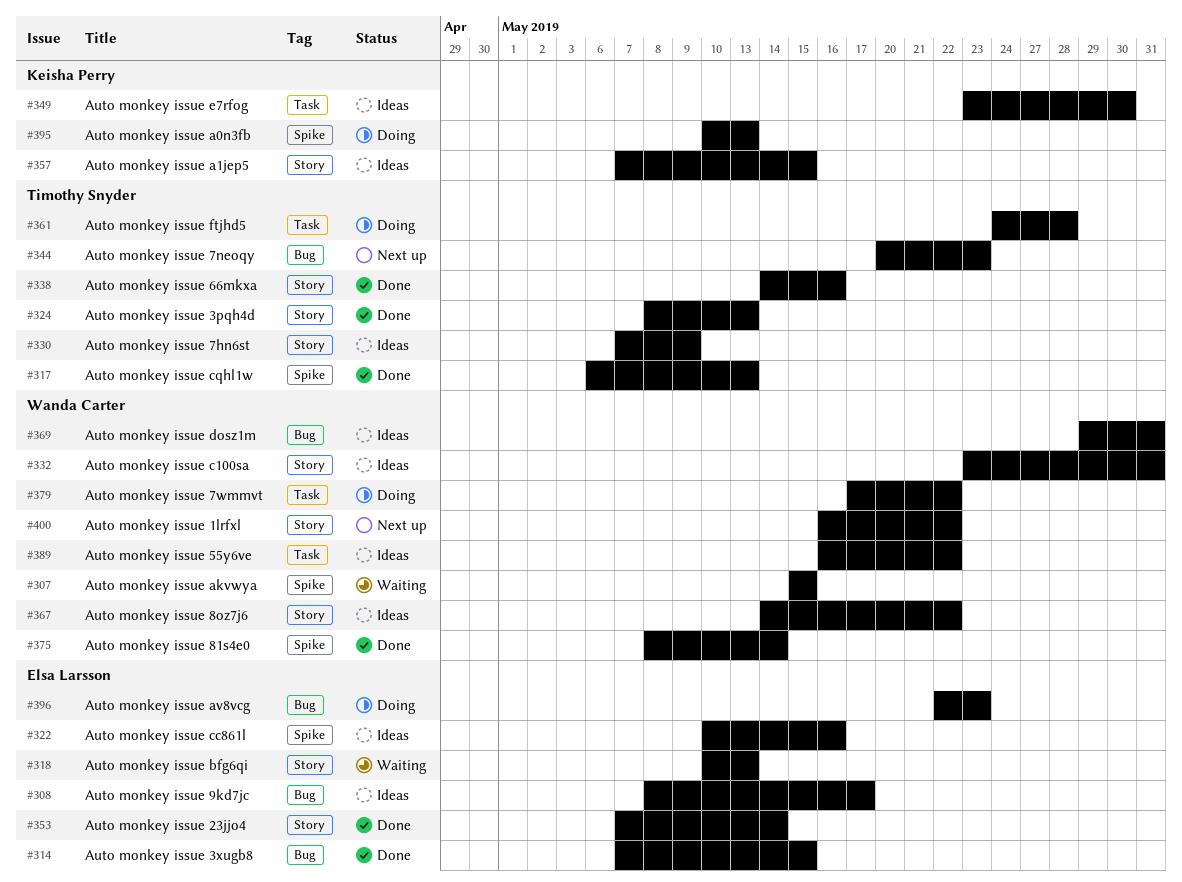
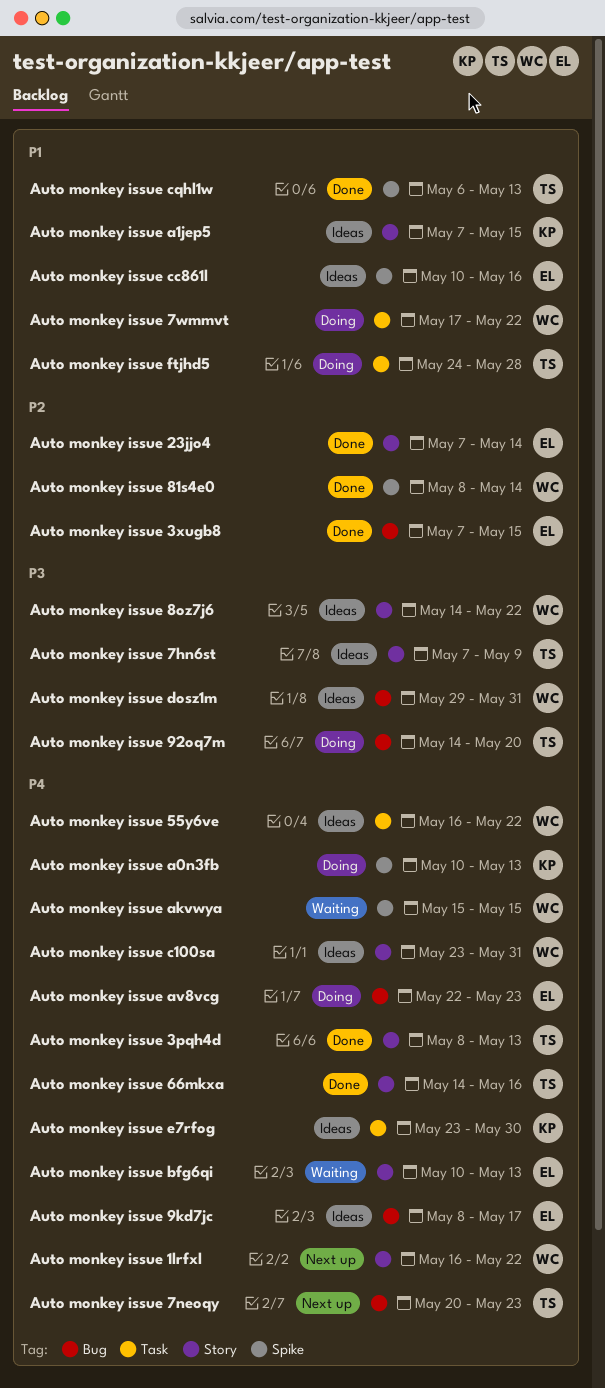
Auto monkey issue 92oq7m: none -> present

